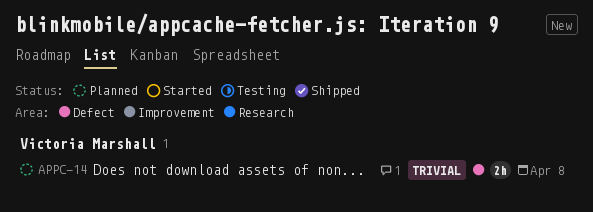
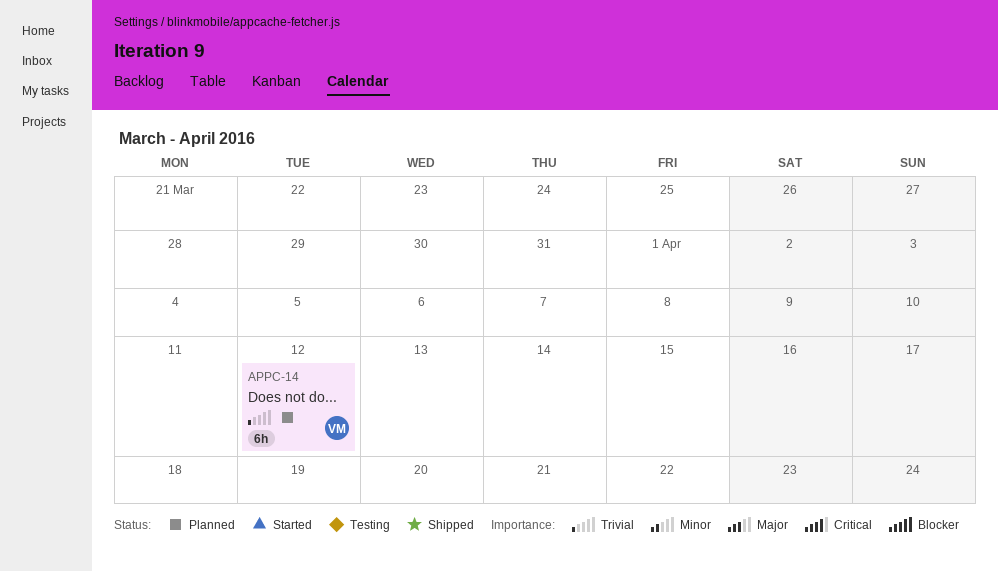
APPC-14, estimate: 2h -> 6h
APPC-14, due: Apr 8 -> Apr 12

